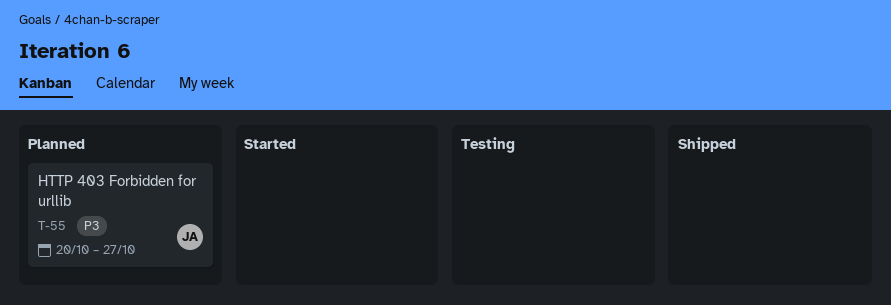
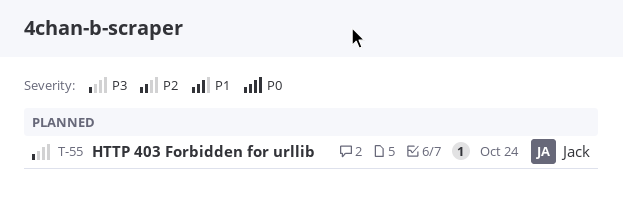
T-55, due: Oct 27 -> Oct 24

